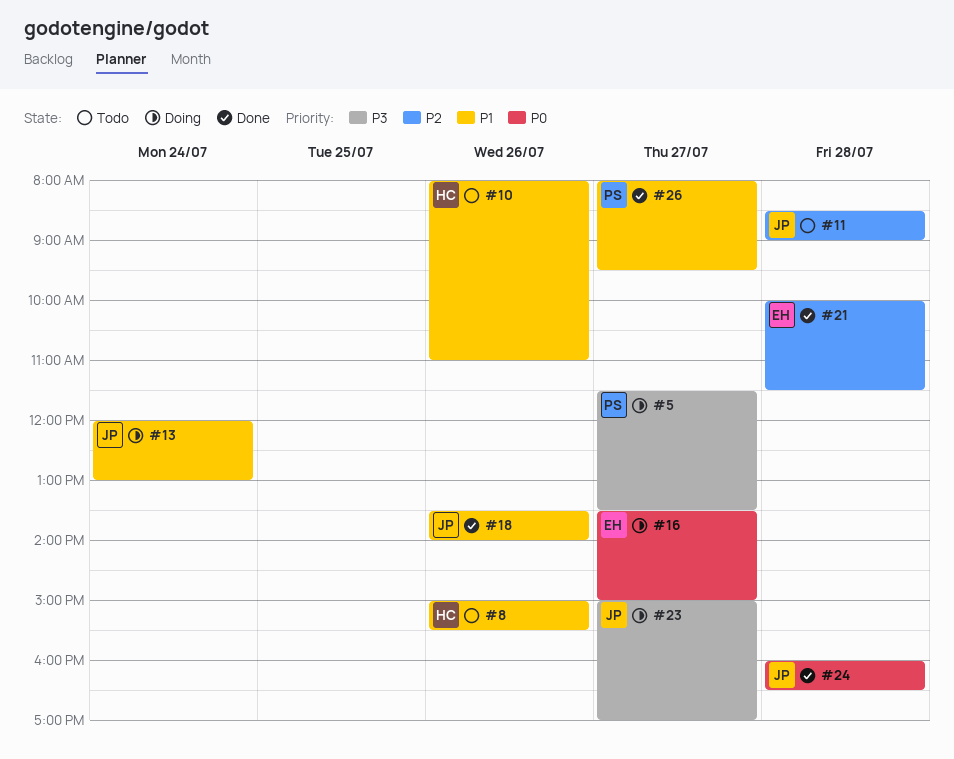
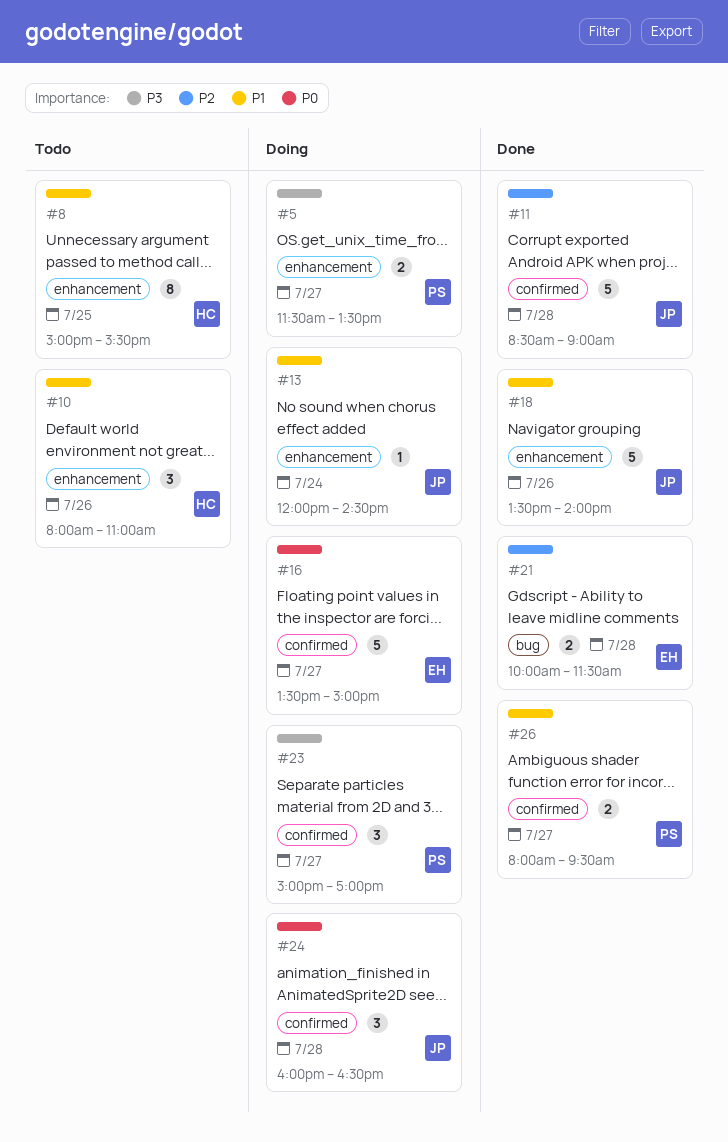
#8, day: Jul 26 -> Jul 25
#11, status: Todo -> Done
#13, ends: 13:00 -> 14:30
#23, owner: JP -> PS
#24, status: Done -> Doing

